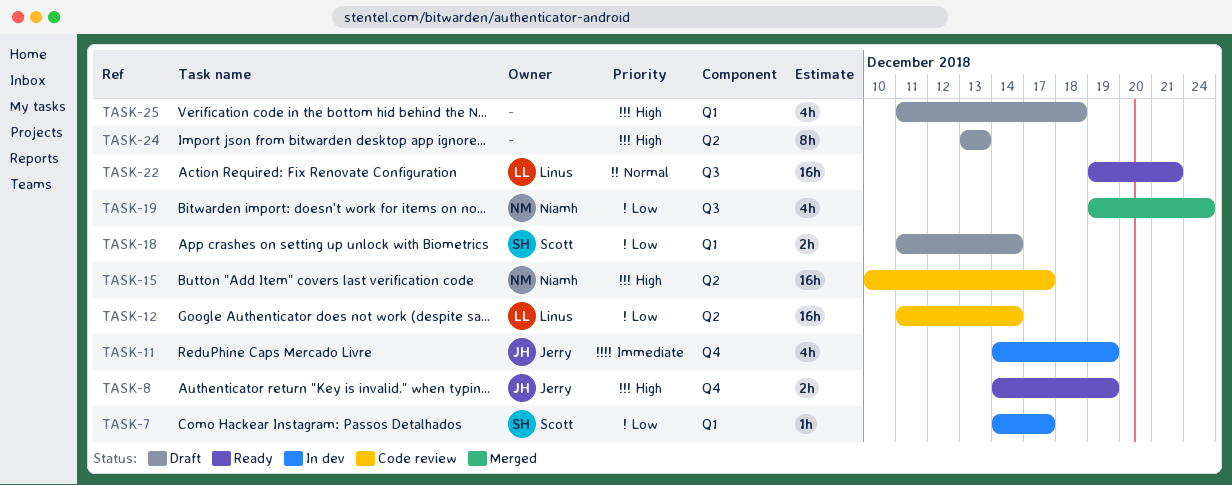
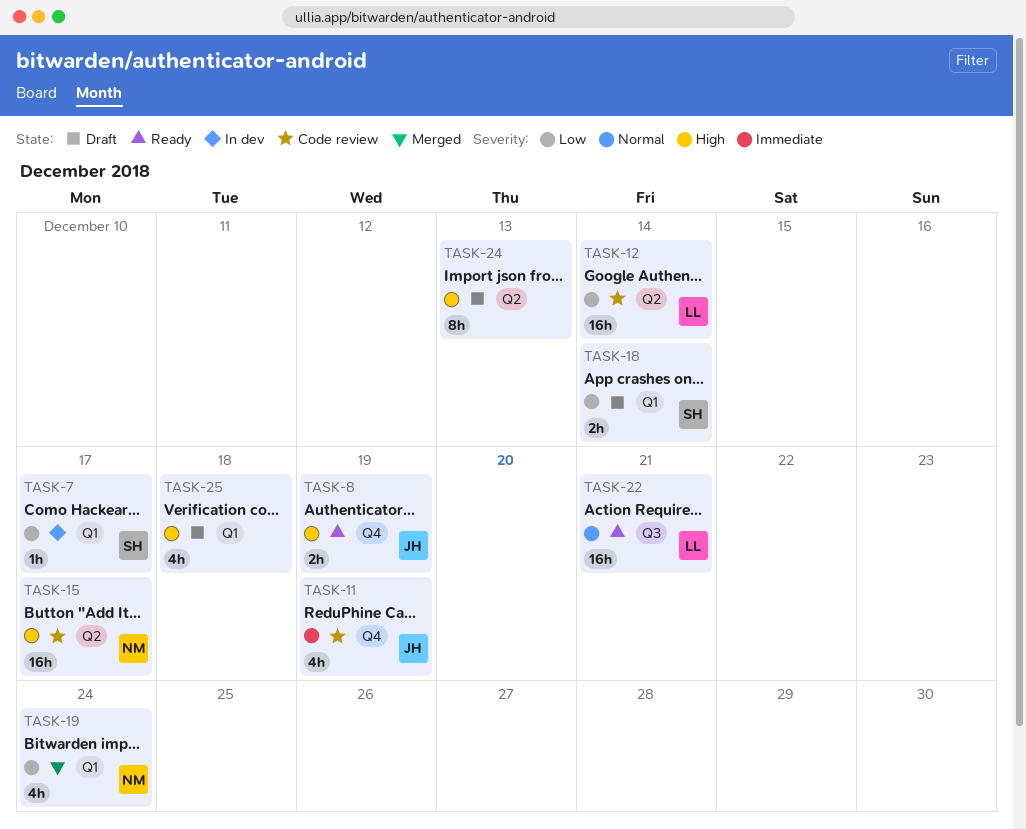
TASK-11, status: In dev -> Code review
TASK-19, label: Q3 -> Q1

